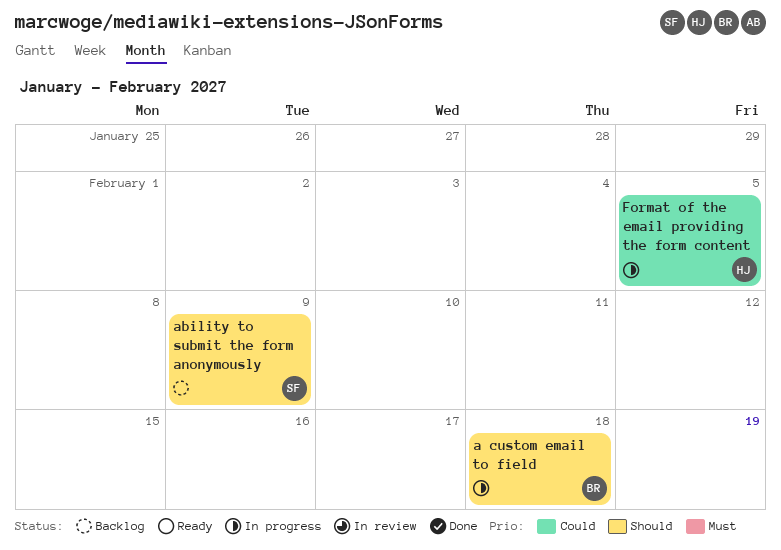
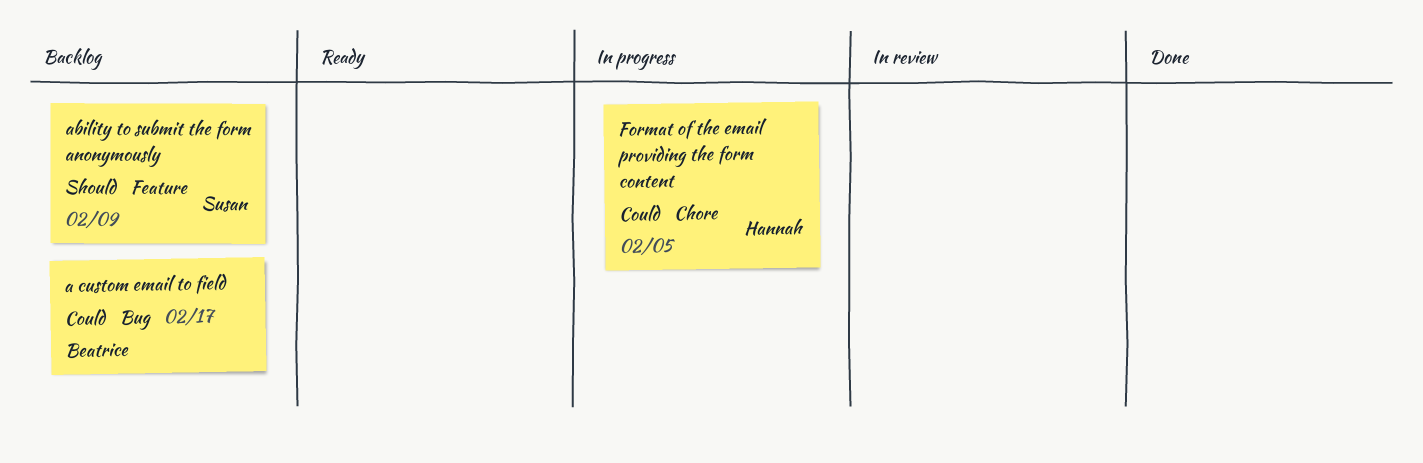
a custom email to field, status: In progress -> Backlog
a custom email to field, priority: Should -> Could
a custom email to field, due: Feb 18 -> Feb 17

